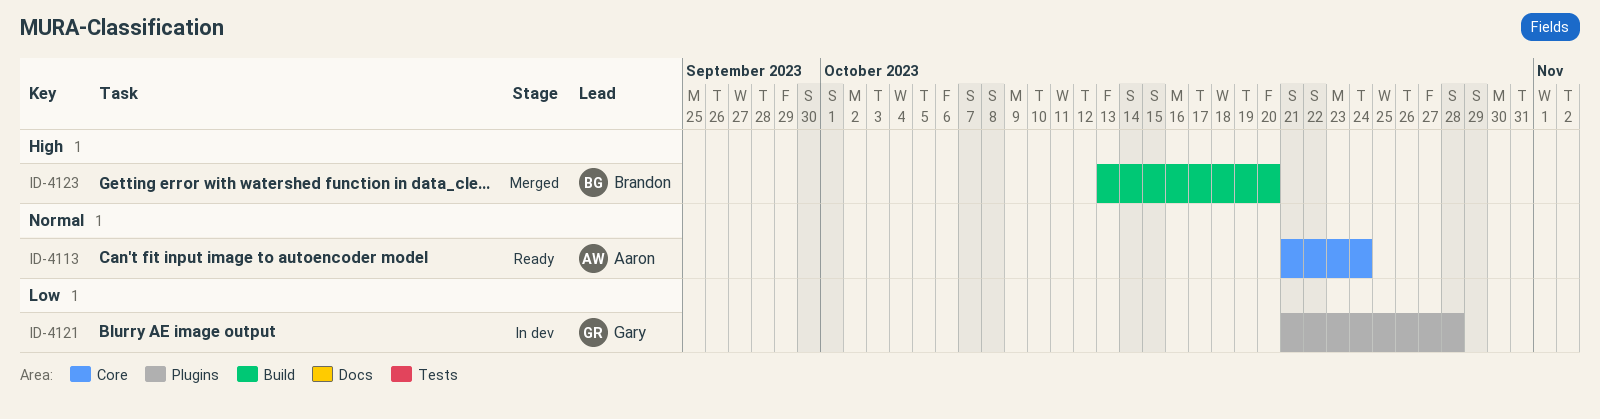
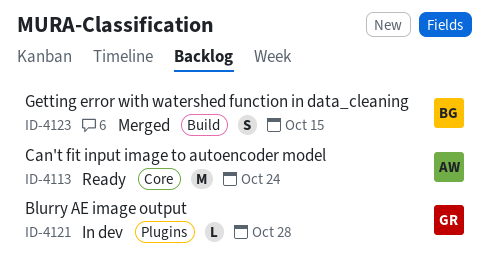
ID-4123, due: Oct 20 -> Oct 15

